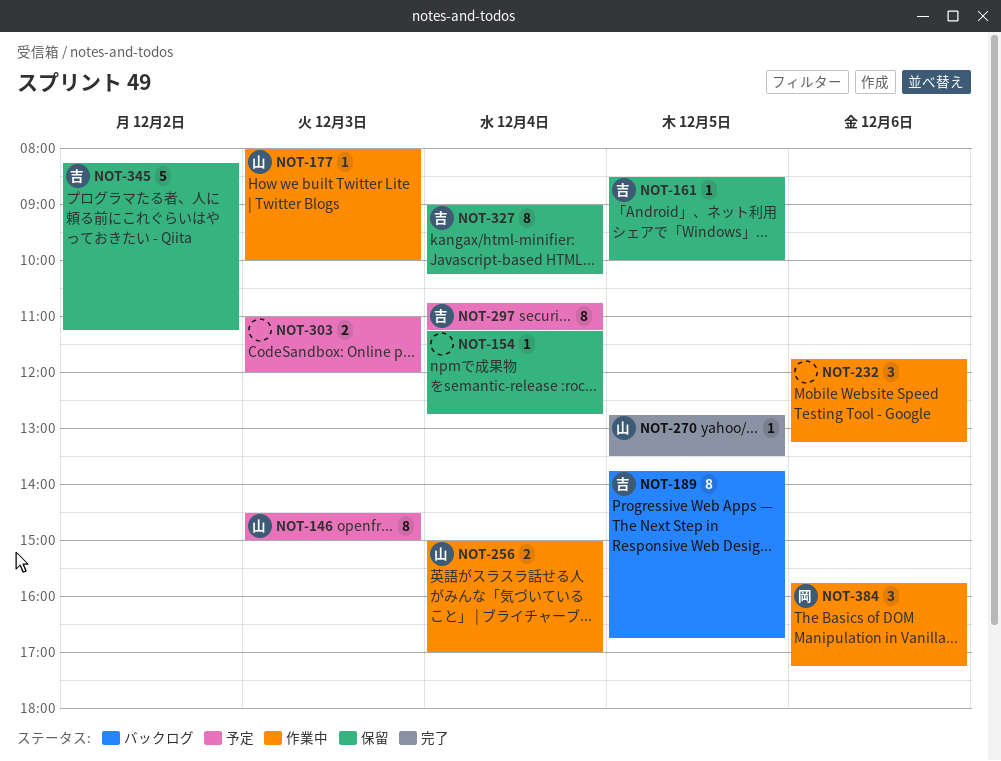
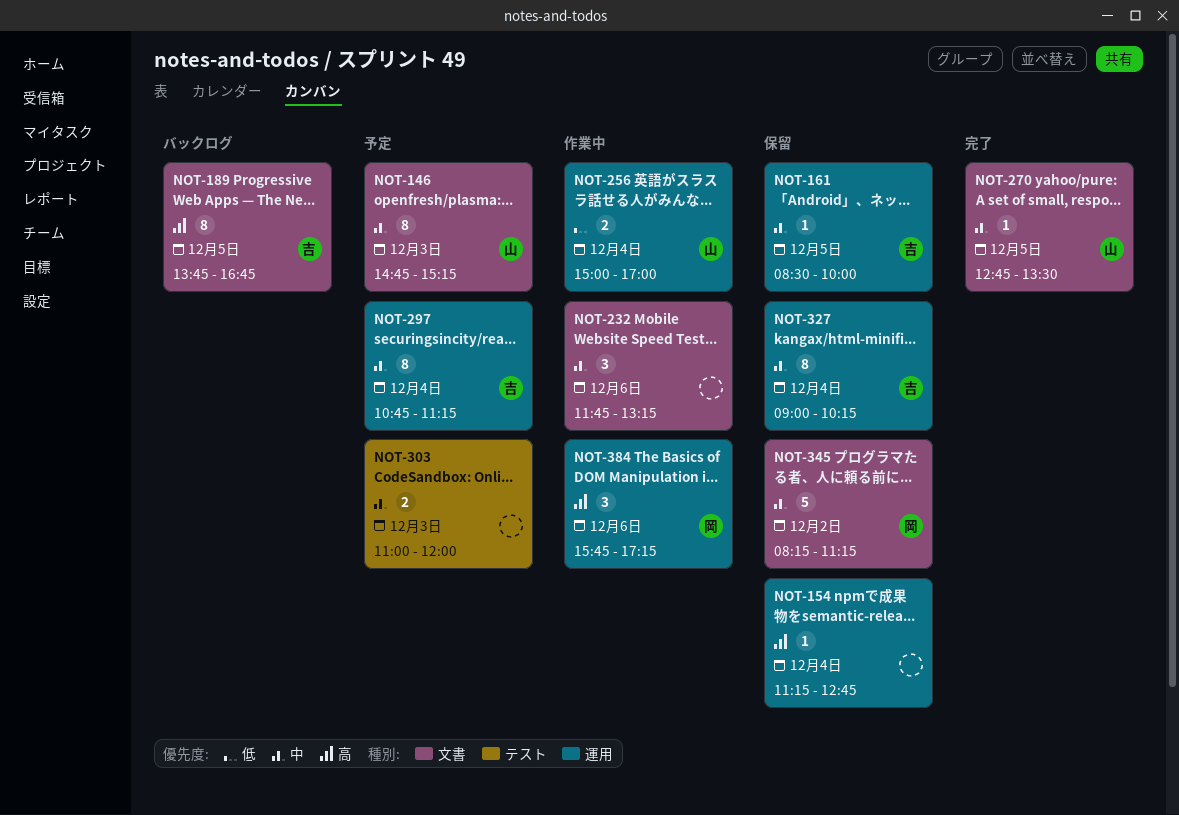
NOT-146, begins: 14:30 -> 14:45
NOT-146, ends: 15:00 -> 15:15
NOT-177: present -> none
NOT-345, owner: 吉 -> 岡

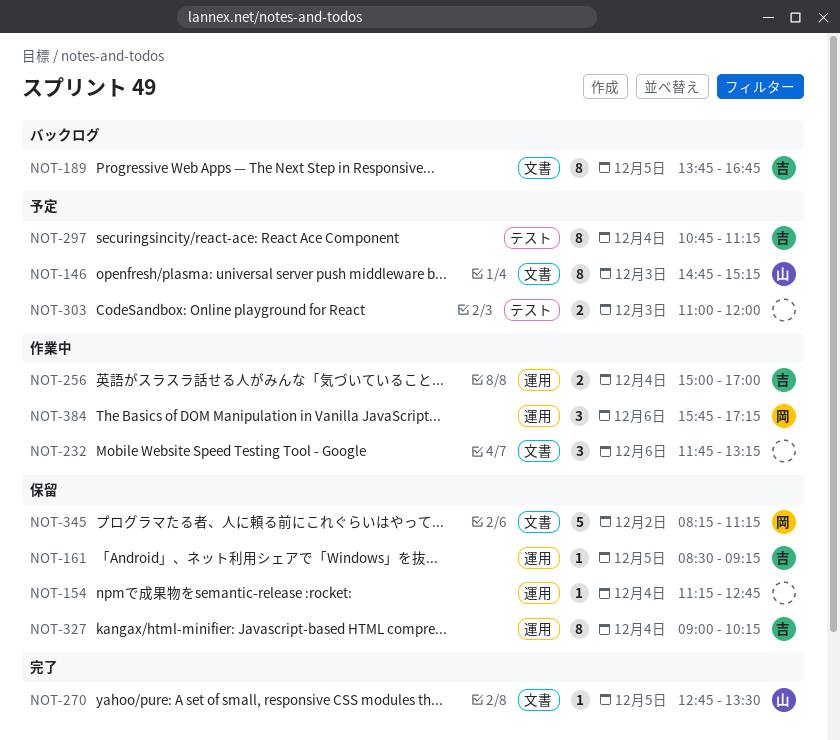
NOT-161, ends: 10:00 -> 09:15
NOT-256, owner: 山 -> 吉
NOT-297, label: 運用 -> テスト

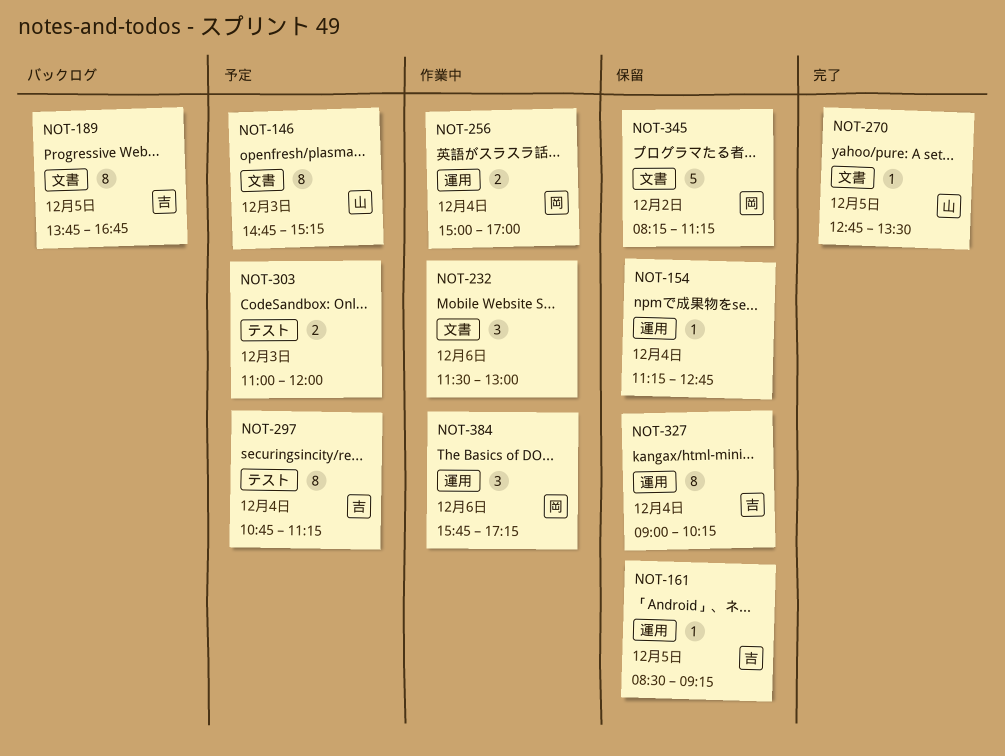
NOT-232, begins: 11:45 -> 11:30
NOT-232, ends: 13:15 -> 13:00
NOT-256, owner: 吉 -> 岡

